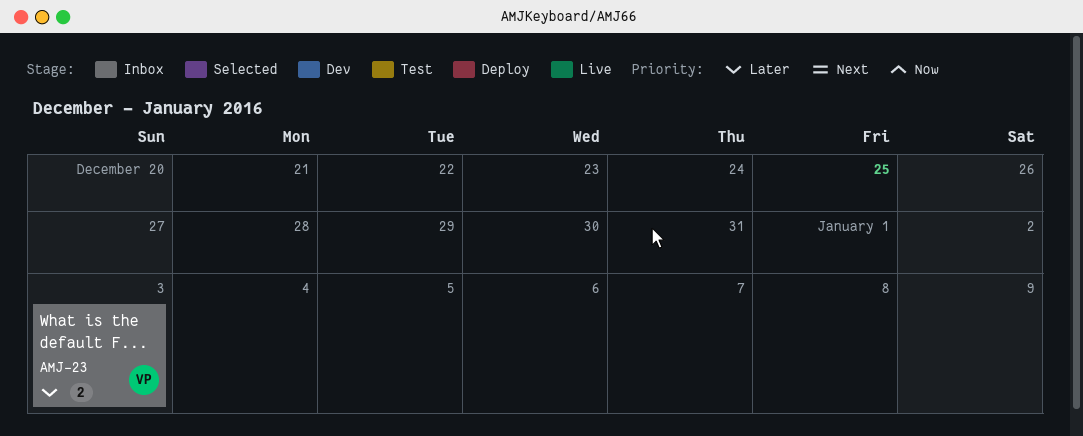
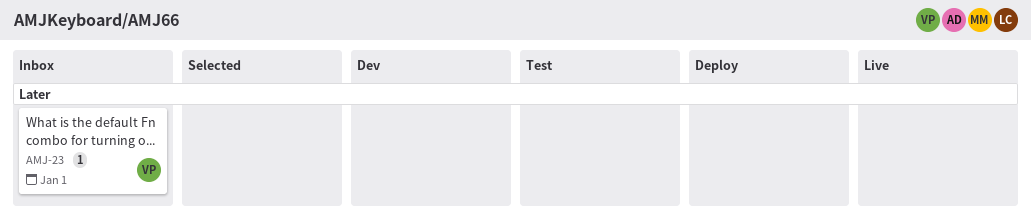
AMJ-23, estimate: 2 -> 1
AMJ-23, due: Jan 3 -> Jan 1

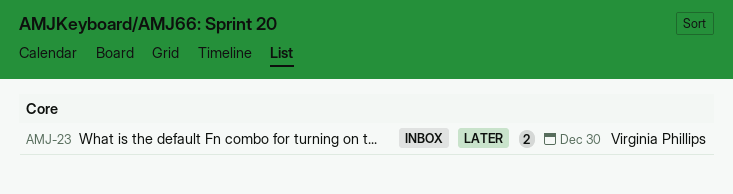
AMJ-23, estimate: 1 -> 2
AMJ-23, due: Jan 1 -> Dec 30

